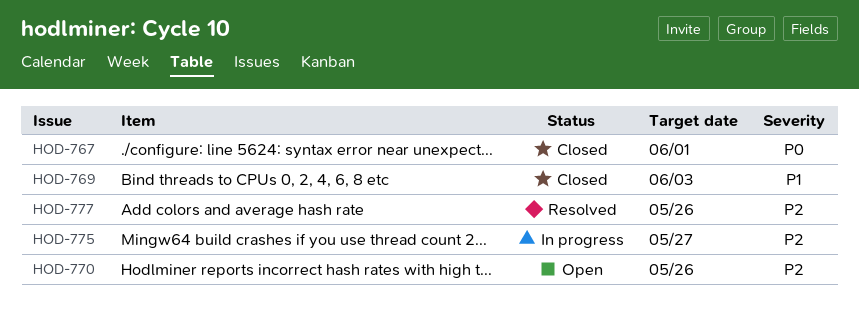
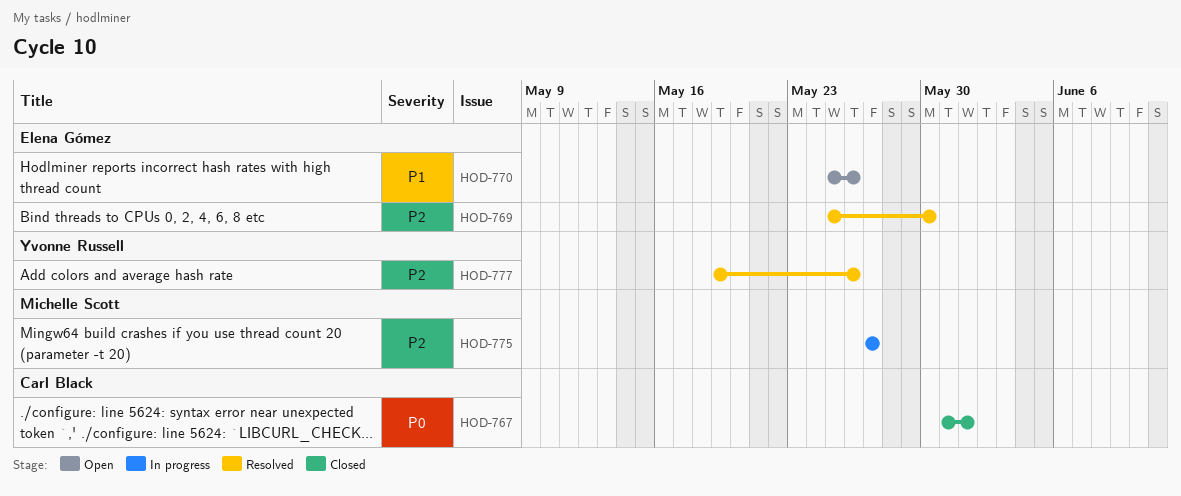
HOD-769, status: Closed -> Resolved
HOD-769, priority: P1 -> P2
HOD-769, due: Jun 3 -> May 30
HOD-770, priority: P2 -> P1

